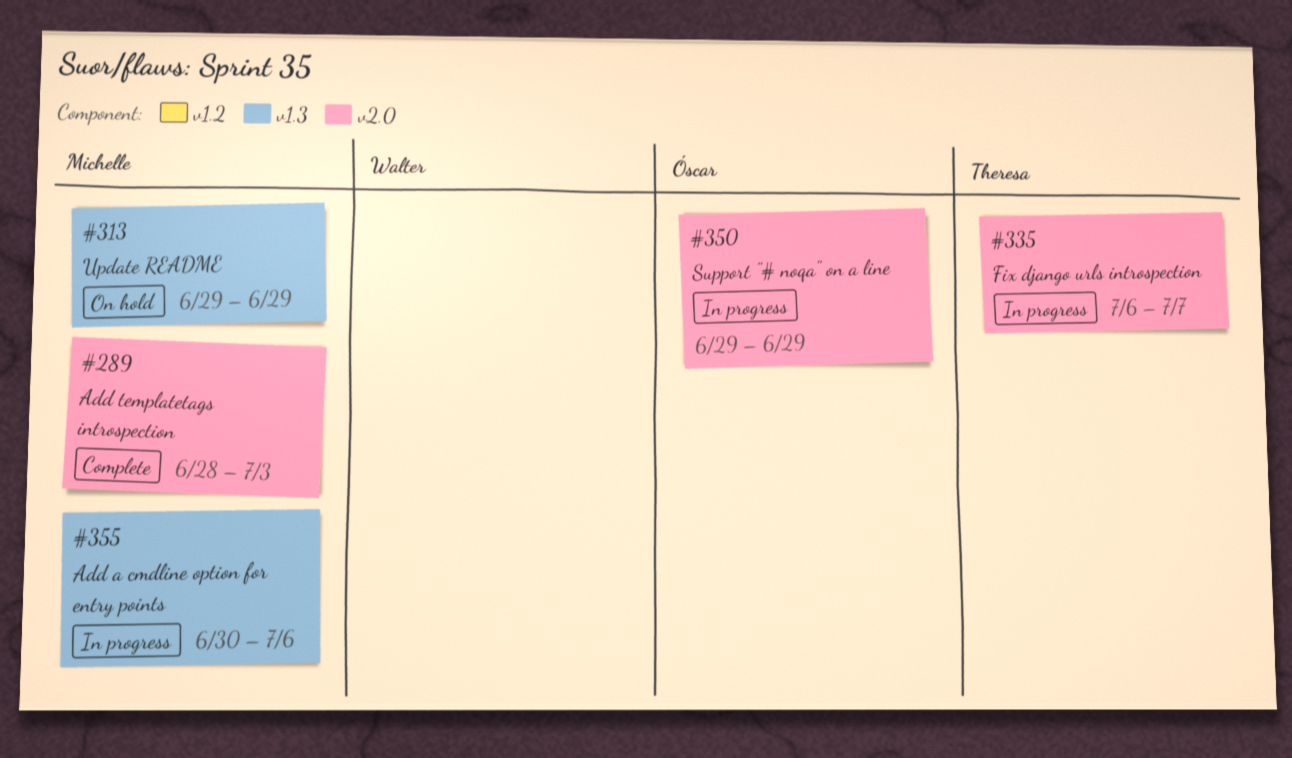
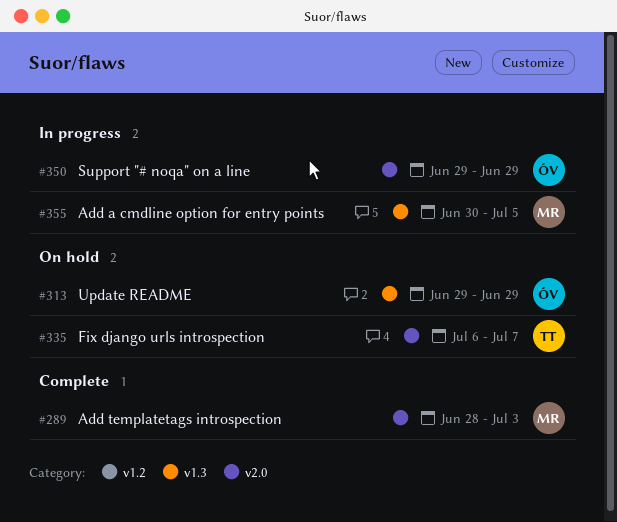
#313, owner: Michelle -> Óscar
#335, status: In progress -> On hold
#355, due: Jul 6 -> Jul 5

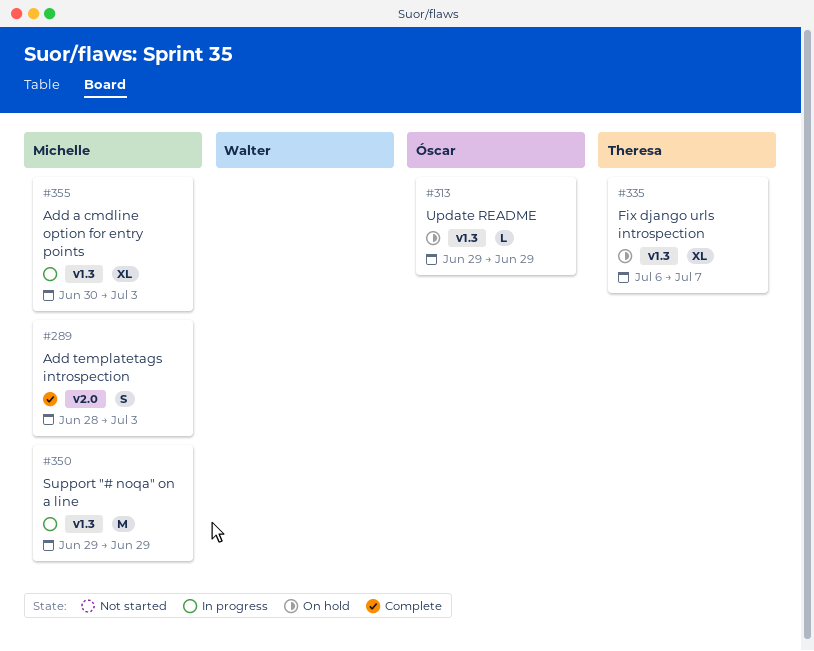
#335, label: v2.0 -> v1.3
#350, owner: Óscar -> Michelle
#350, label: v2.0 -> v1.3
#355, due: Jul 5 -> Jul 3

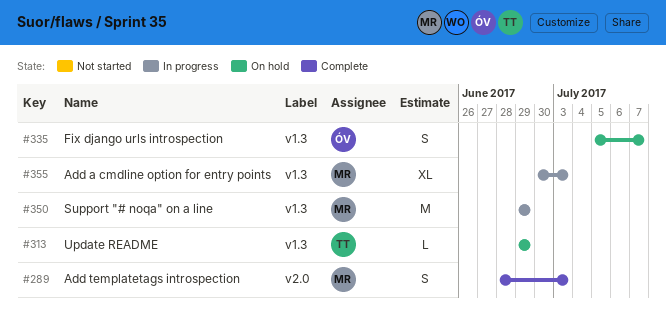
#313, owner: Óscar -> Theresa
#335, owner: Theresa -> Óscar
#335, estimate: XL -> S
#335, start: Jul 6 -> Jul 5

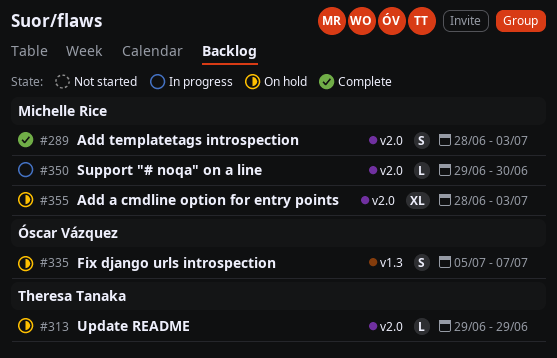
#313, label: v1.3 -> v2.0
#350, label: v1.3 -> v2.0
#350, estimate: M -> L
#350, due: Jun 29 -> Jun 30
#355, status: In progress -> On hold
#355, label: v1.3 -> v2.0
#355, start: Jun 30 -> Jun 28

